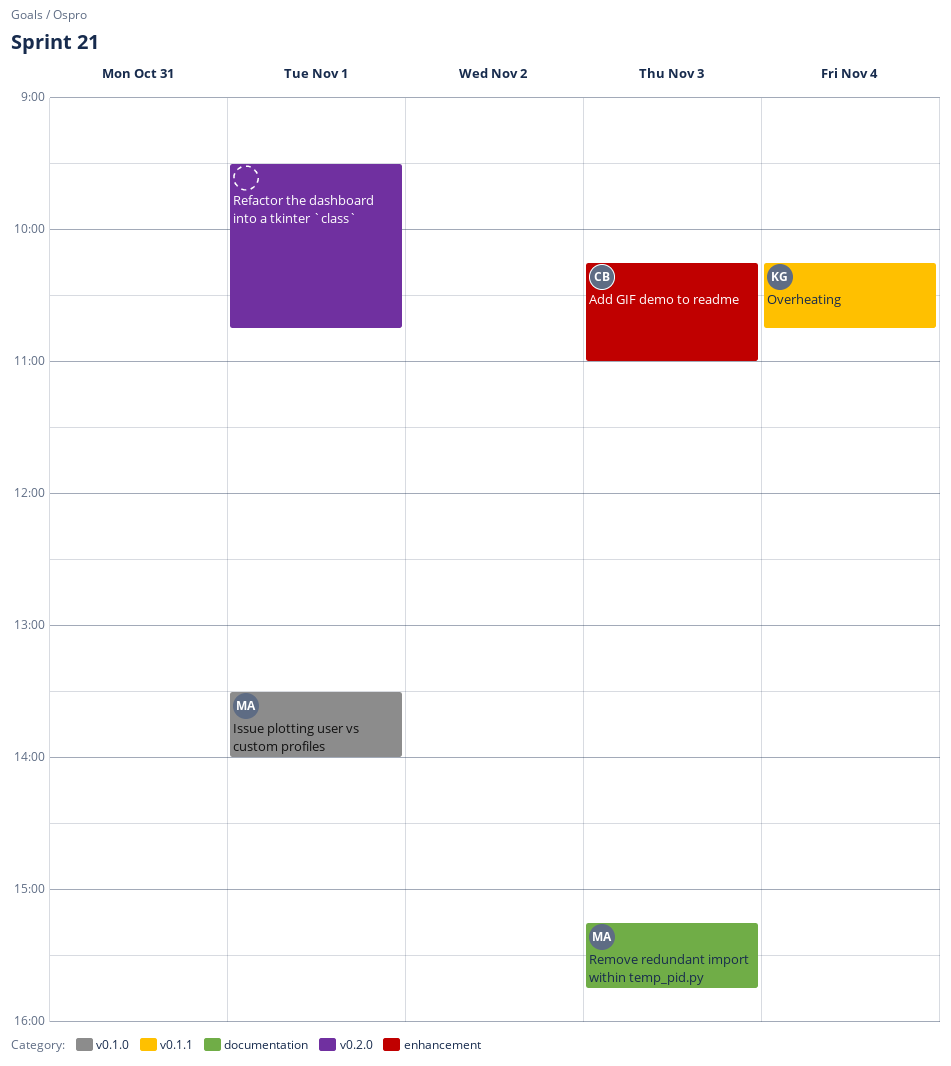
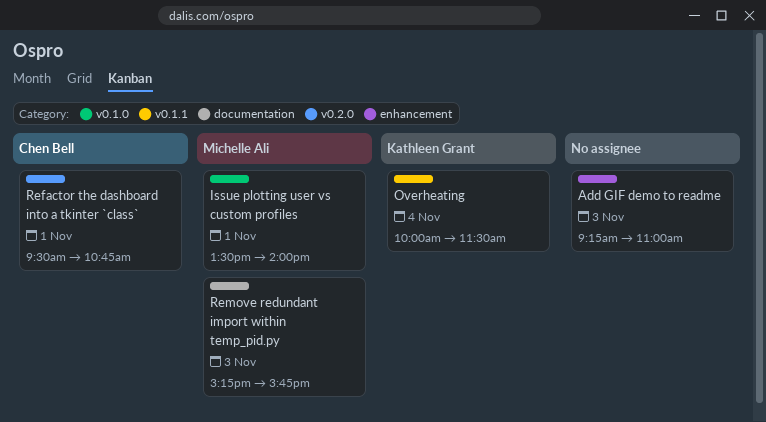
Add GIF demo to readme, owner: Chen Bell -> none
Add GIF demo to readme, begins: 10:15 -> 09:15
Overheating, begins: 10:15 -> 10:00
Overheating, ends: 10:45 -> 11:30
Refactor the dashboard into a tkinter `class`, owner: none -> Chen Bell

